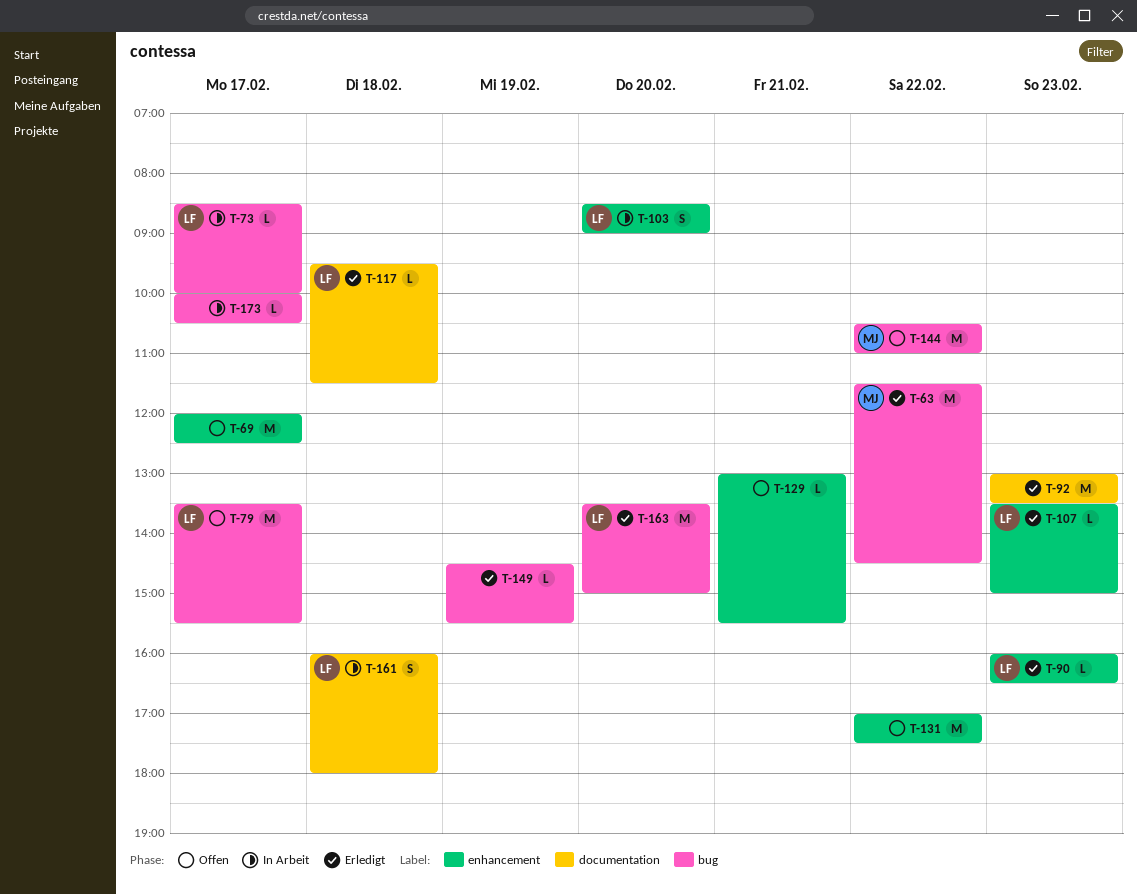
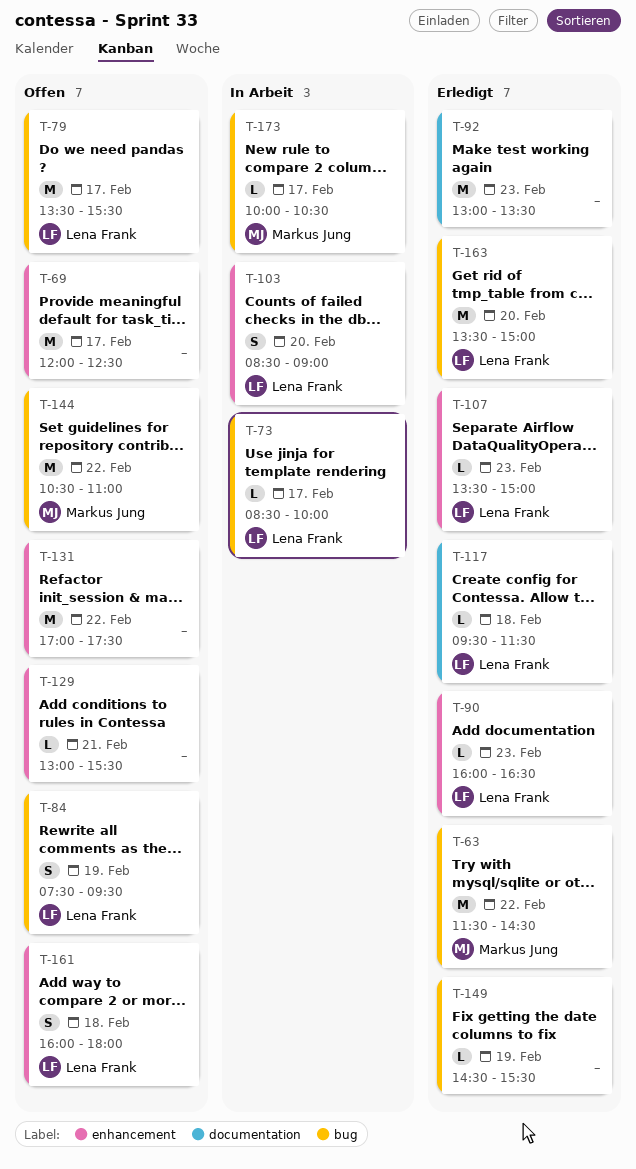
T-84: none -> present
T-161, status: In Arbeit -> Offen
T-161, label: documentation -> enhancement
T-173, owner: none -> Markus Jung

